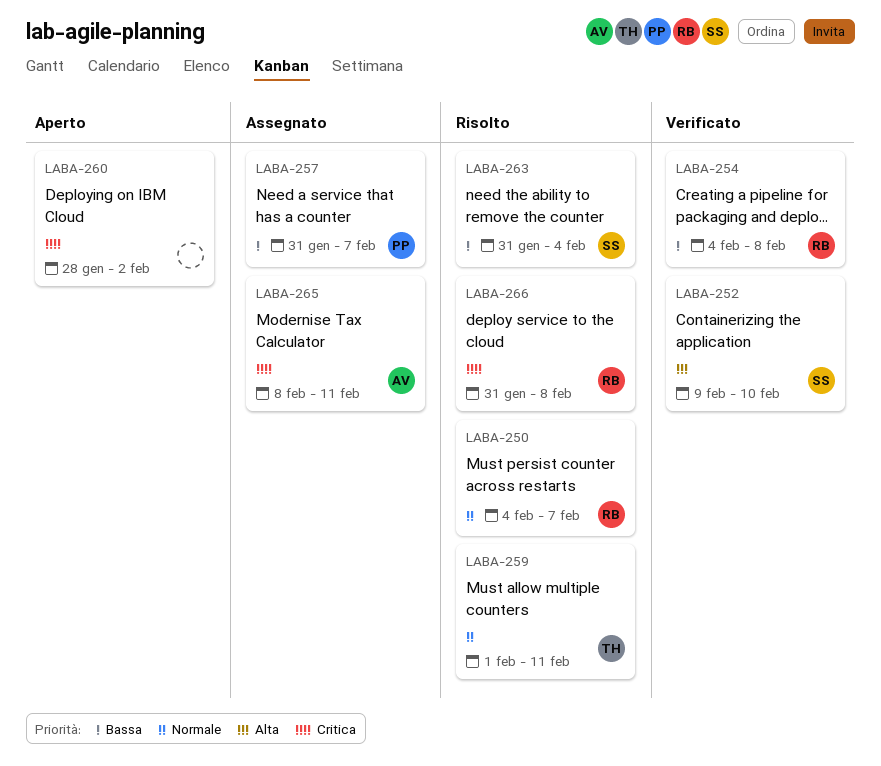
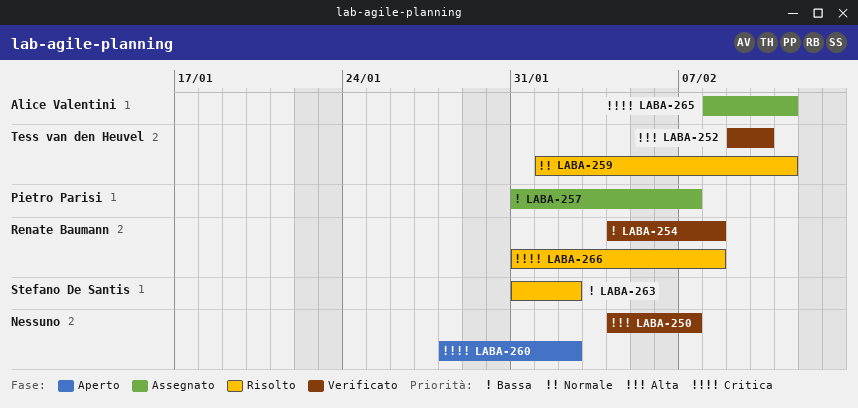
LABA-250, status: Risolto -> Verificato
LABA-250, owner: Renate Baumann -> none
LABA-250, priority: Normale -> Alta
LABA-252, owner: Stefano De Santis -> Tess van den Heuvel
LABA-263, due: Feb 4 -> Feb 2

